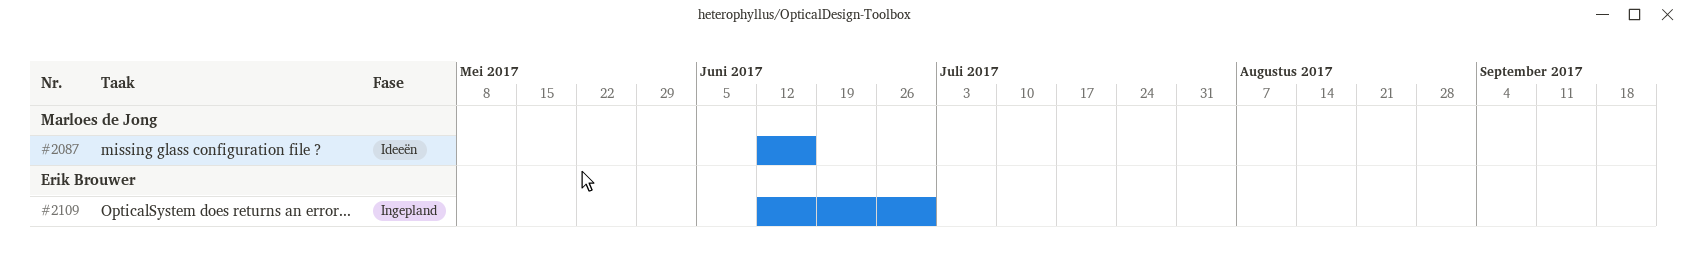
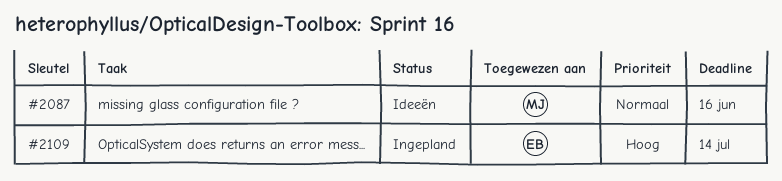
#2109, due: Jun 30 -> Jul 14

